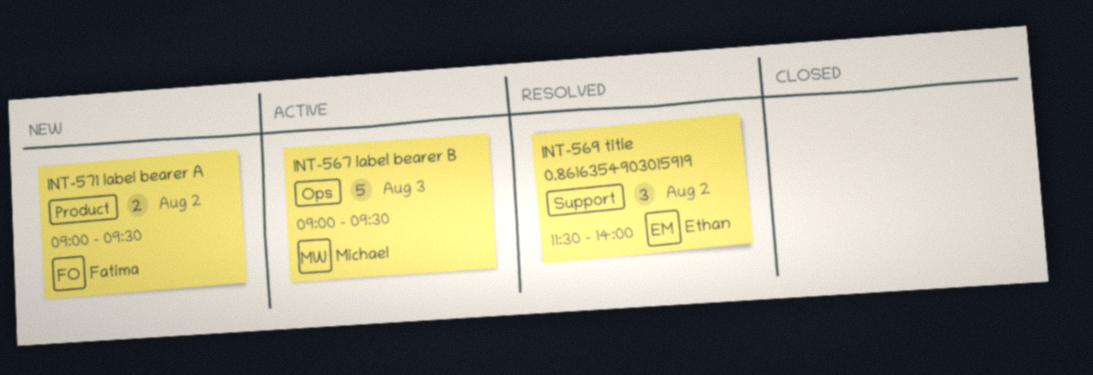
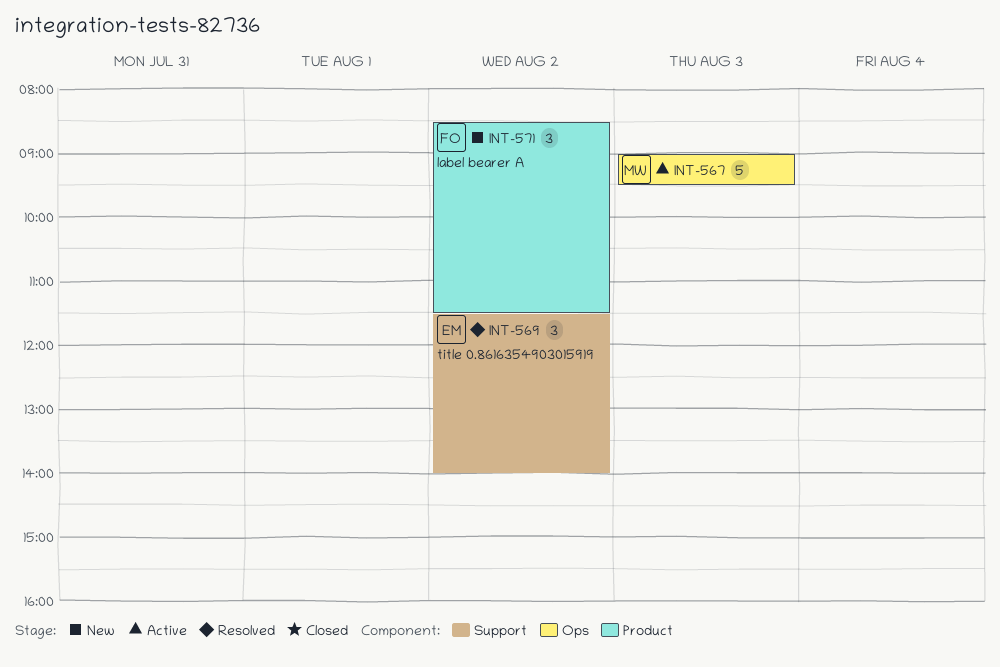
INT-571, estimate: 2 -> 3
INT-571, begins: 09:00 -> 08:30
INT-571, ends: 09:30 -> 11:30

